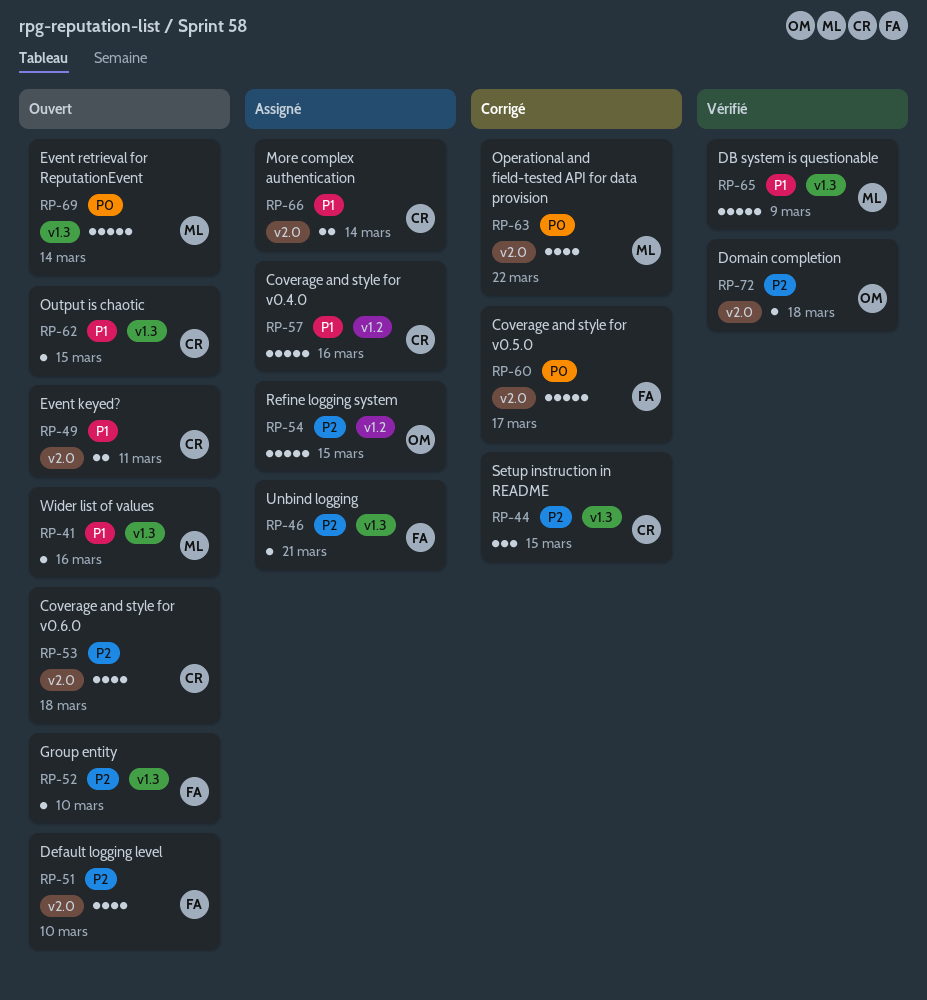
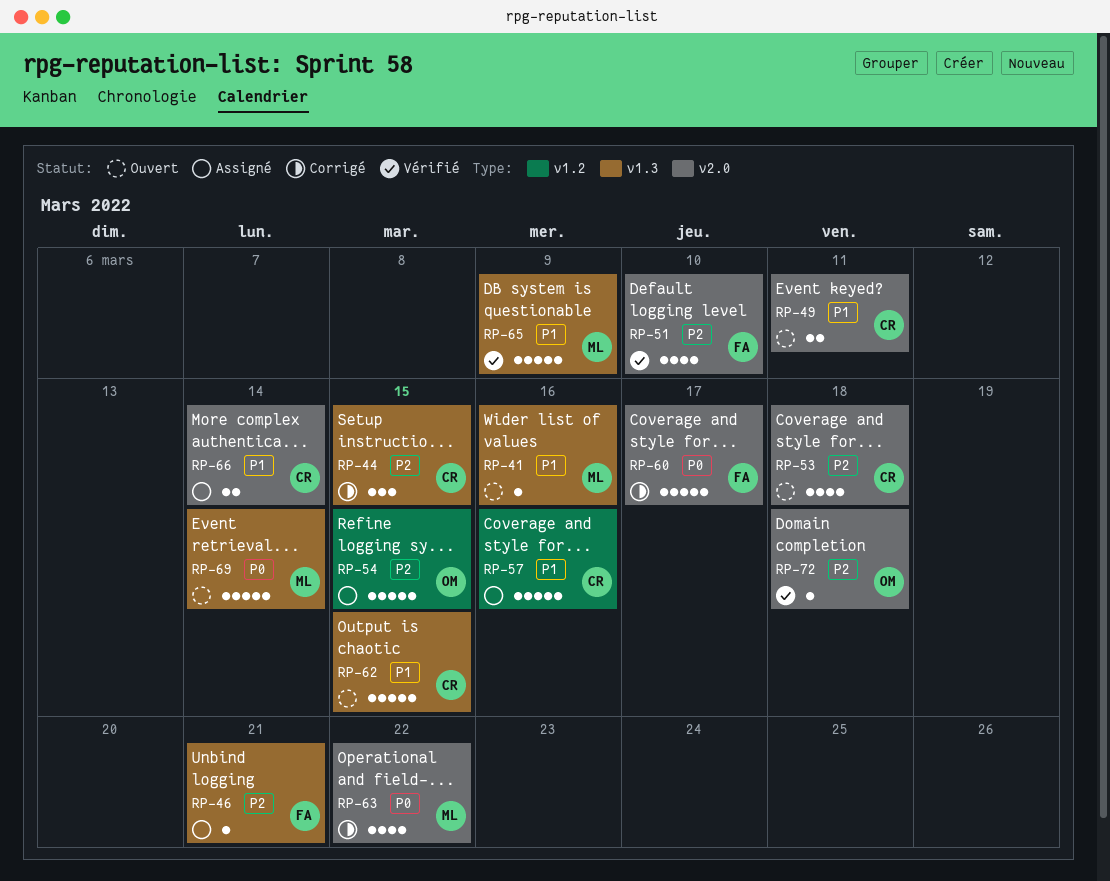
RP-51, status: Ouvert -> Vérifié
RP-52: present -> none
RP-62, estimate: 1 -> 5

